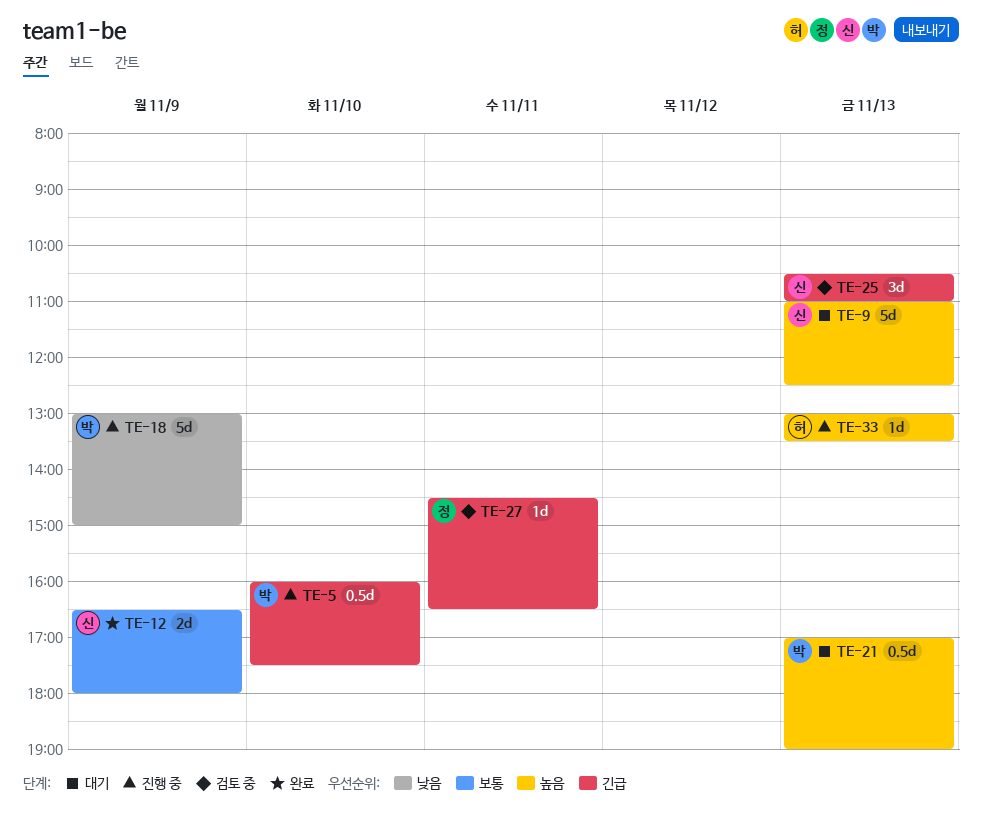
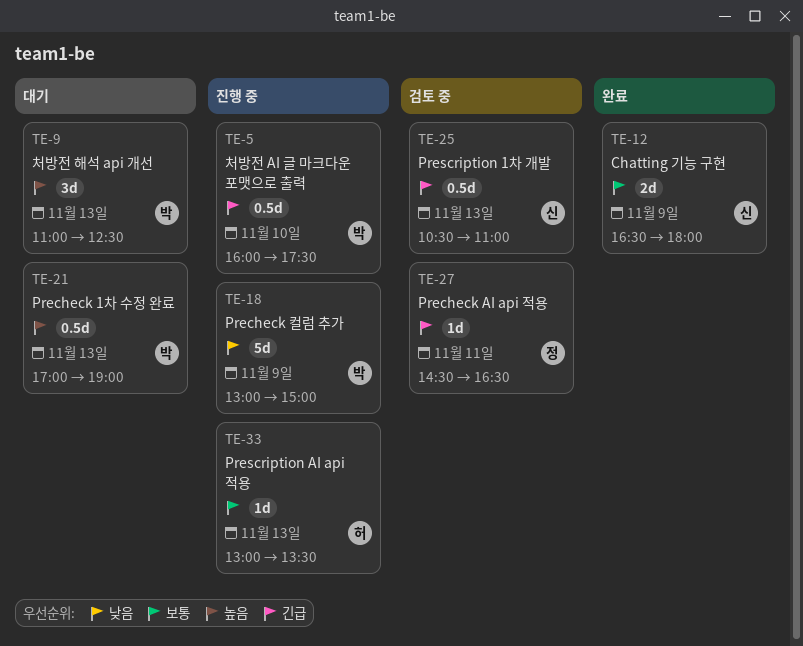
TE-9, owner: 신 -> 박
TE-9, estimate: 5d -> 3d
TE-25, estimate: 3d -> 0.5d
TE-33, priority: 높음 -> 보통

